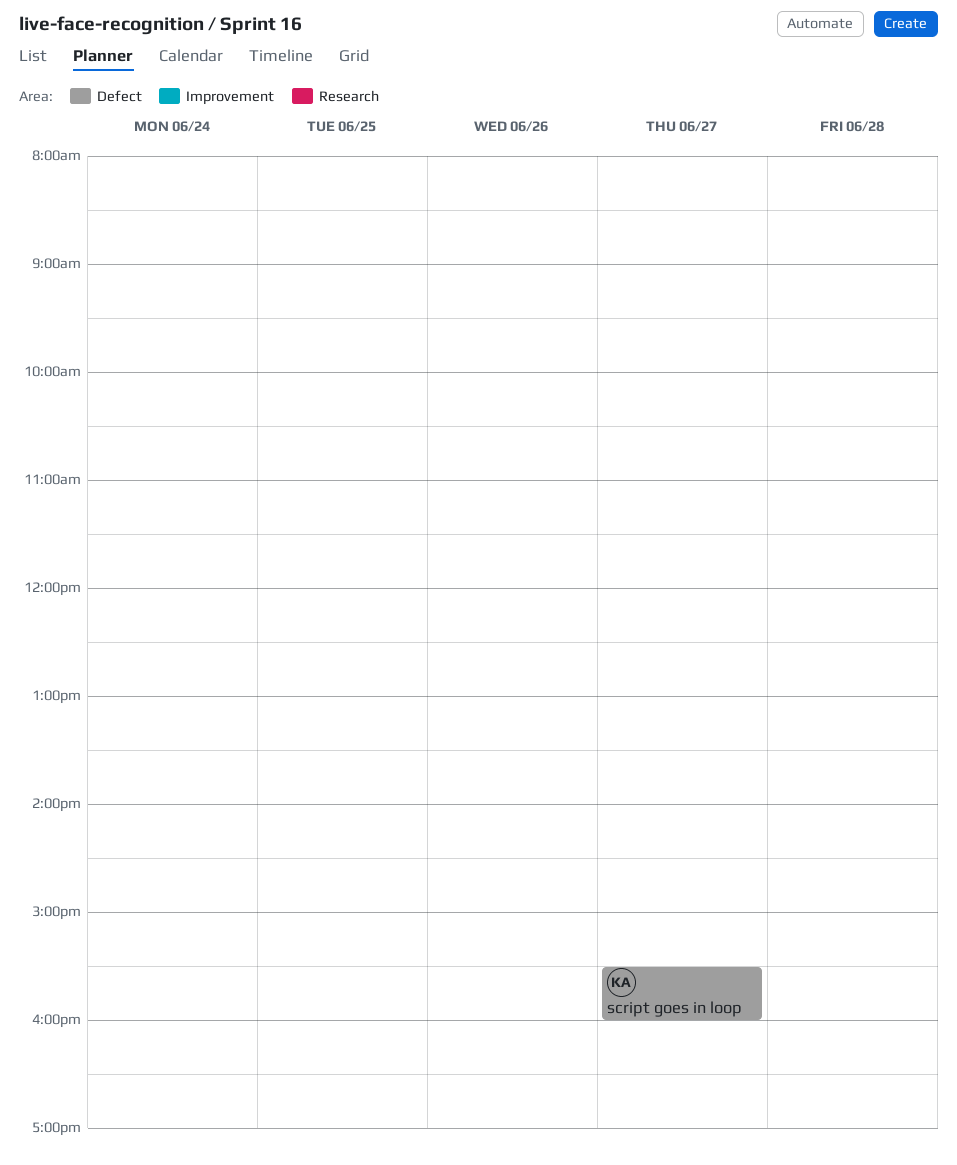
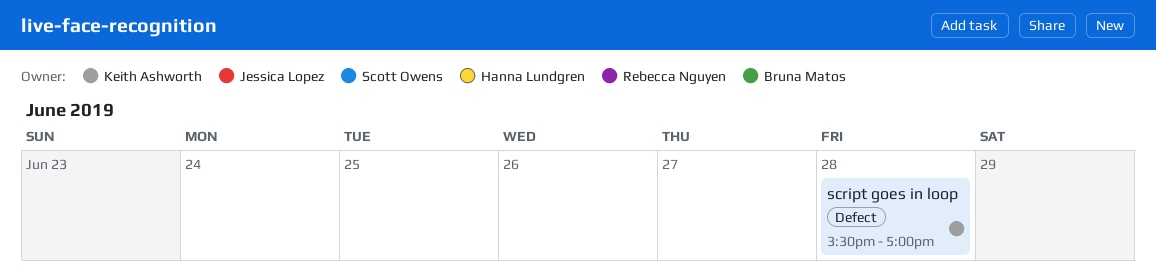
script goes in loop, day: Jun 27 -> Jun 28
script goes in loop, ends: 16:00 -> 17:00

